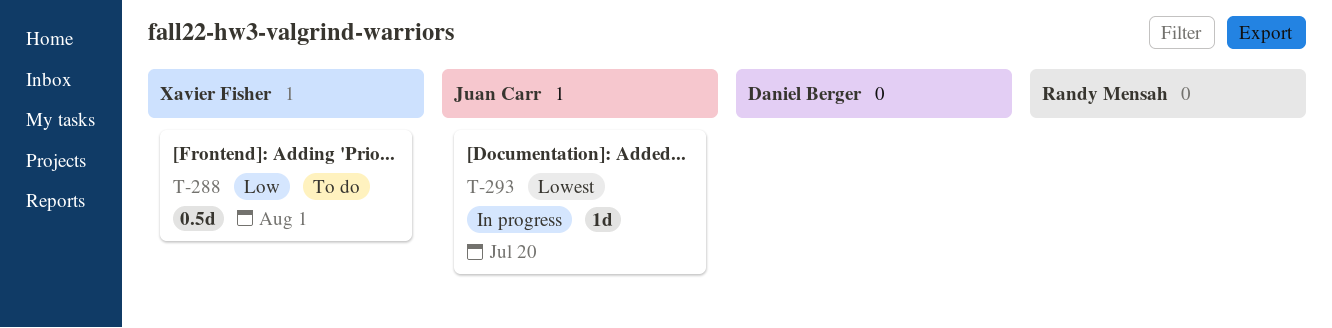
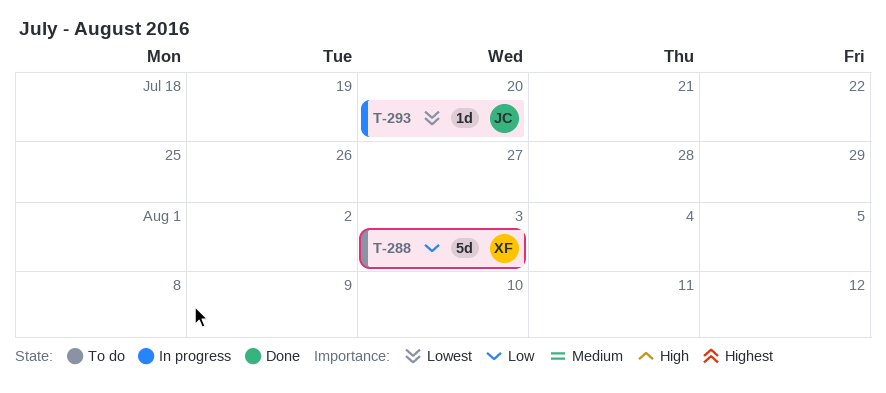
T-288, estimate: 0.5d -> 5d
T-288, due: Aug 1 -> Aug 3

